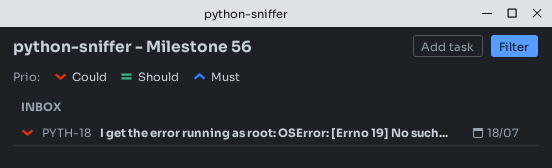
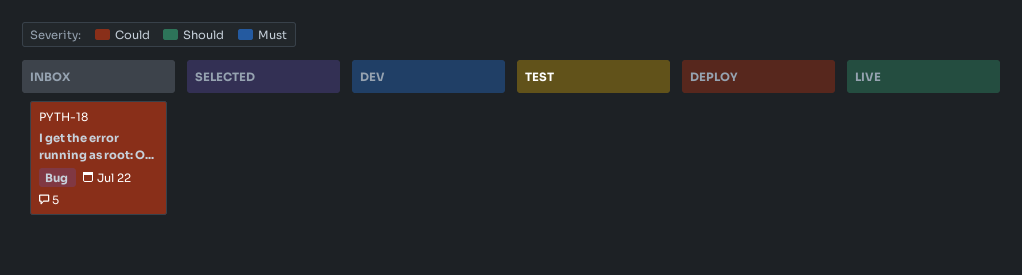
PYTH-18, due: Jul 18 -> Jul 22

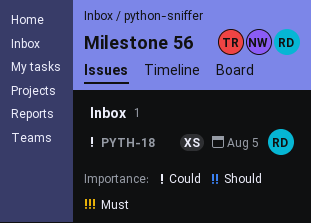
PYTH-18, due: Jul 22 -> Aug 5

